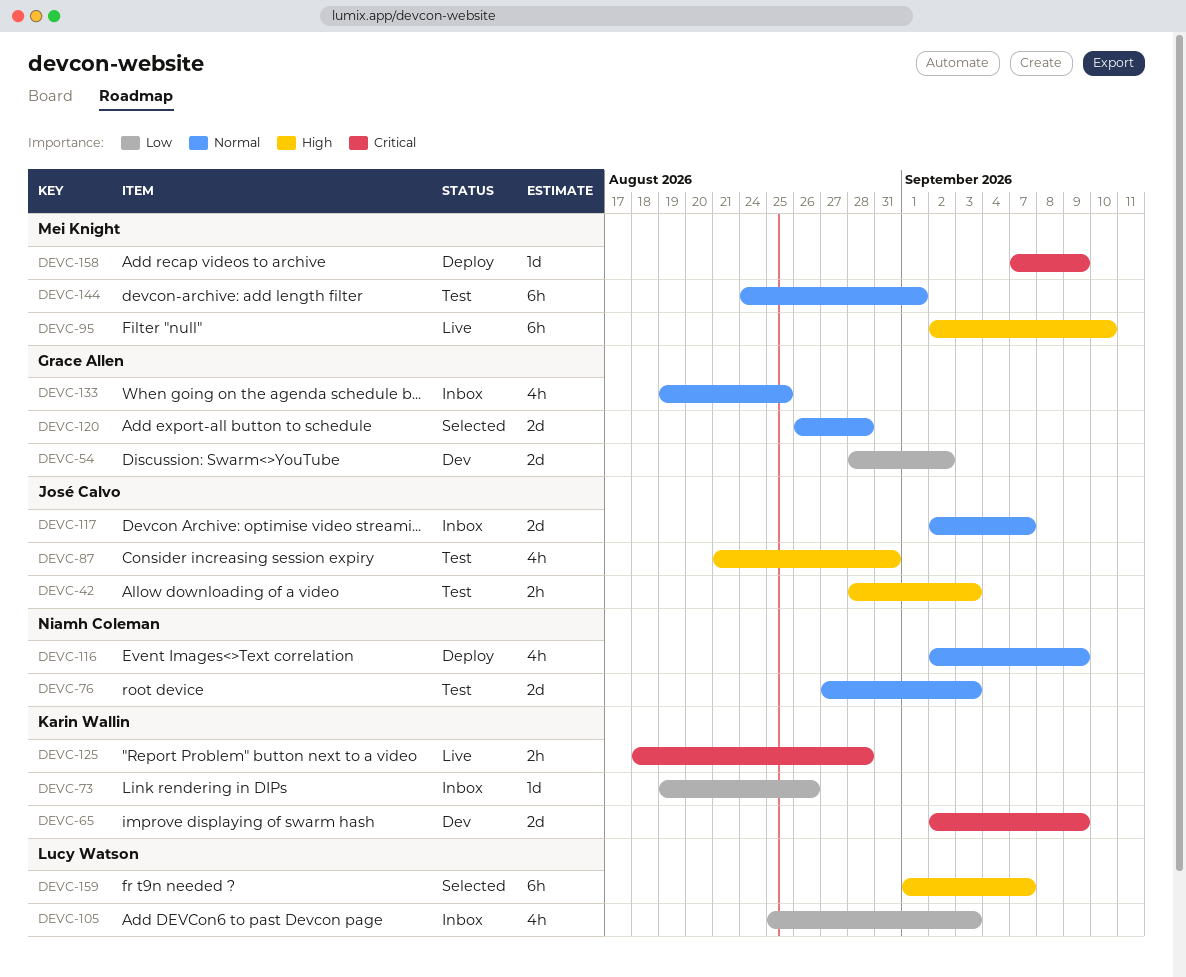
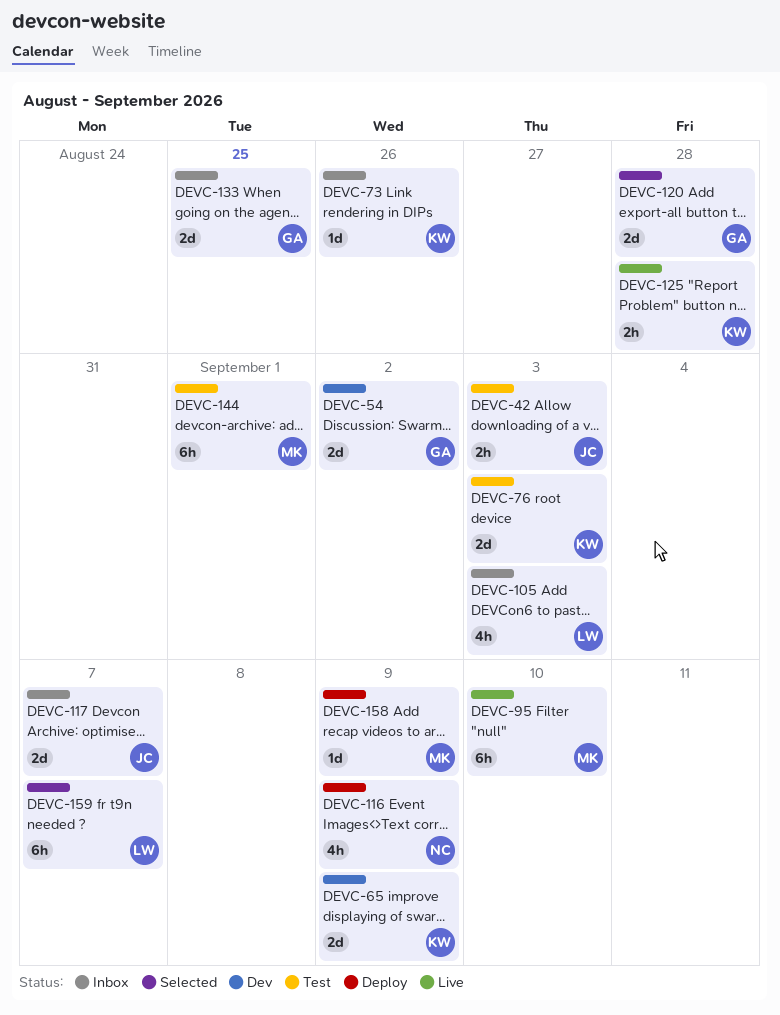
DEVC-76, owner: Niamh Coleman -> Karin Wallin
DEVC-87: present -> none
DEVC-133, estimate: 4h -> 2d

